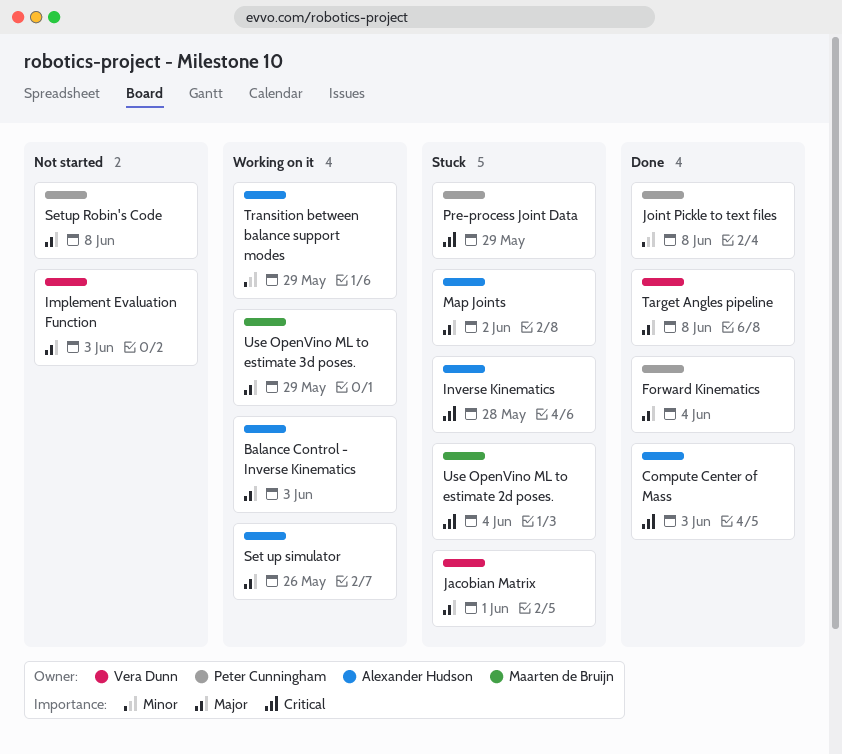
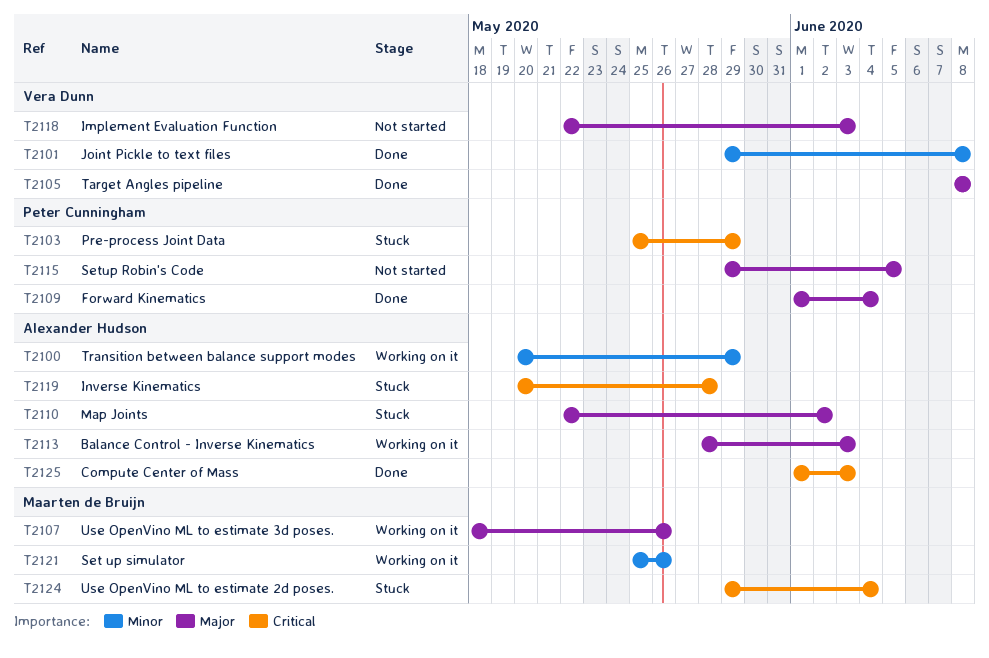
Jacobian Matrix: present -> none
Joint Pickle to text files, owner: Peter Cunningham -> Vera Dunn
Set up simulator, owner: Alexander Hudson -> Maarten de Bruijn
Set up simulator, priority: Major -> Minor
Setup Robin's Code, due: Jun 8 -> Jun 5
Use OpenVino ML to estimate 3d poses., due: May 29 -> May 26

